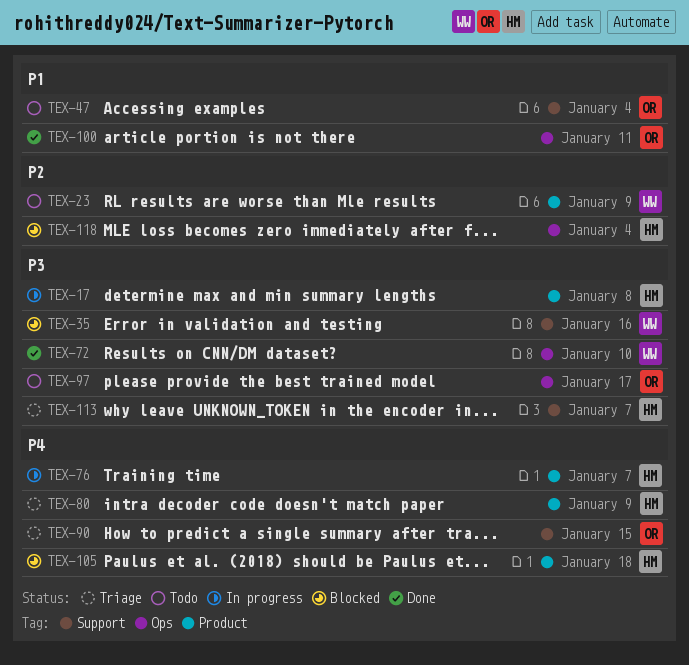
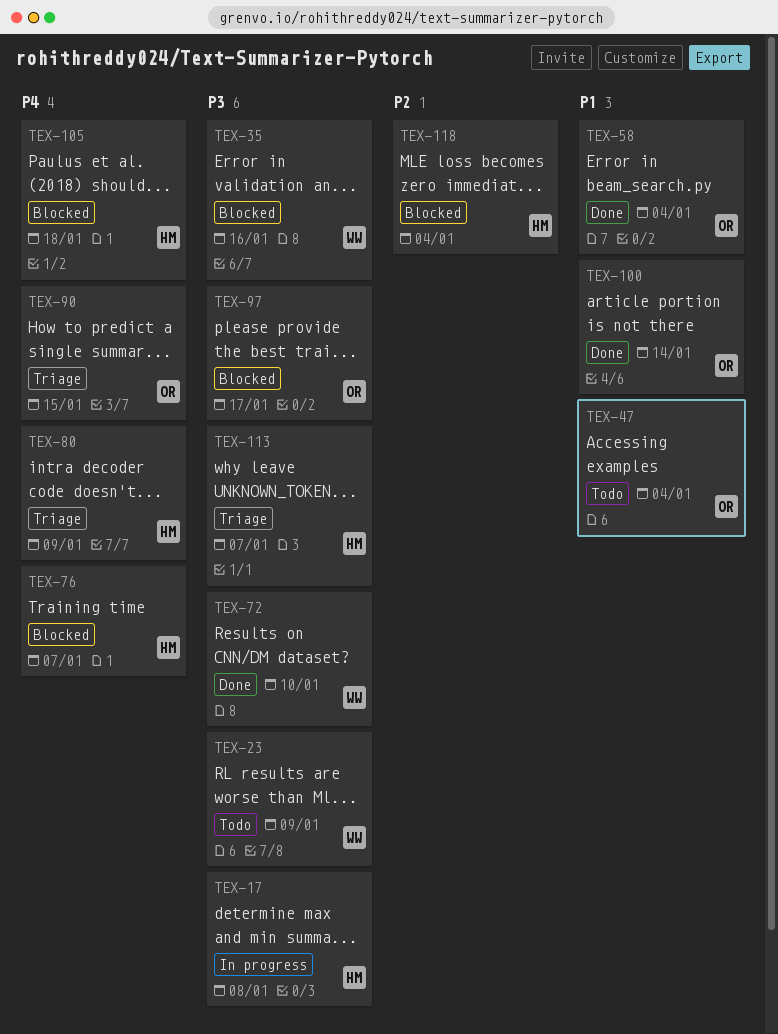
TEX-23, priority: P2 -> P3
TEX-58: none -> present
TEX-76, status: In progress -> Blocked
TEX-97, status: Todo -> Blocked
TEX-100, due: Jan 11 -> Jan 14

